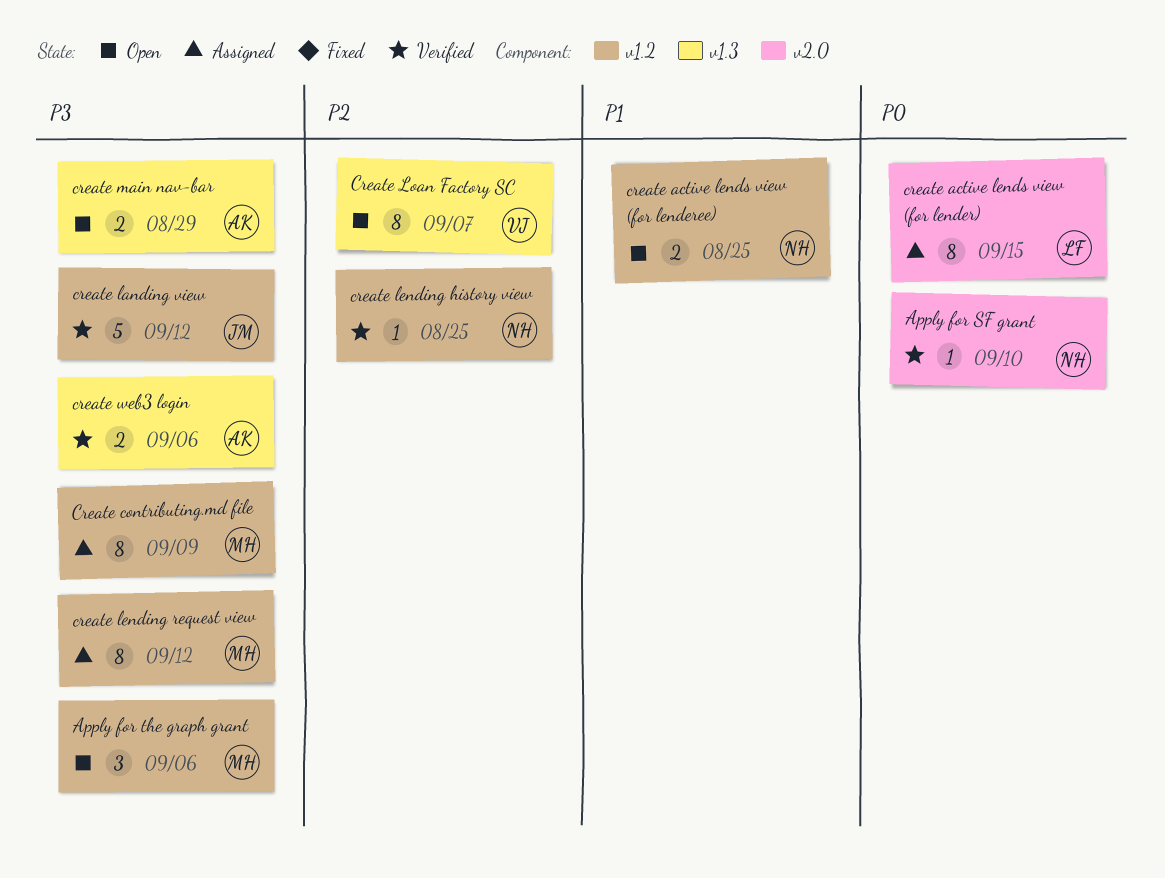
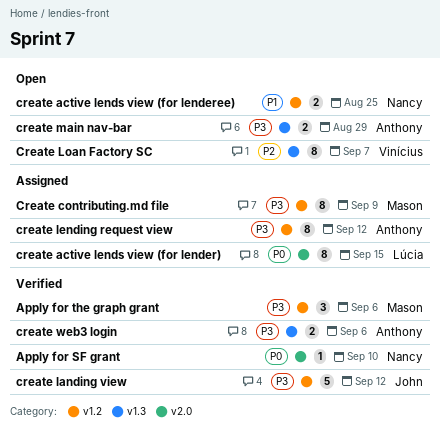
Apply for the graph grant, status: Open -> Verified
create lending history view: present -> none
create lending request view, owner: Mason -> Anthony

